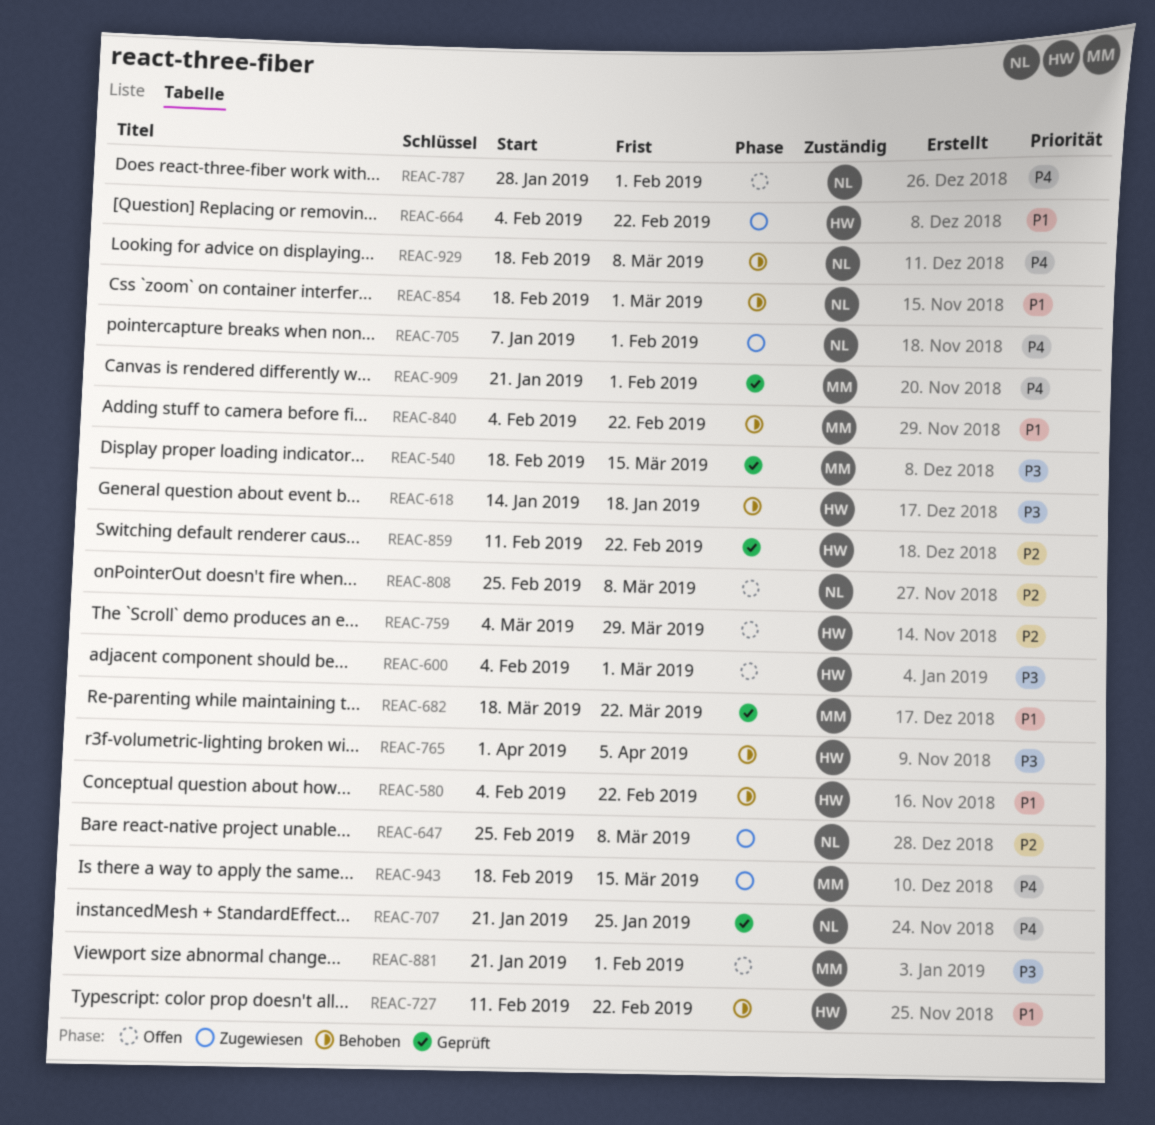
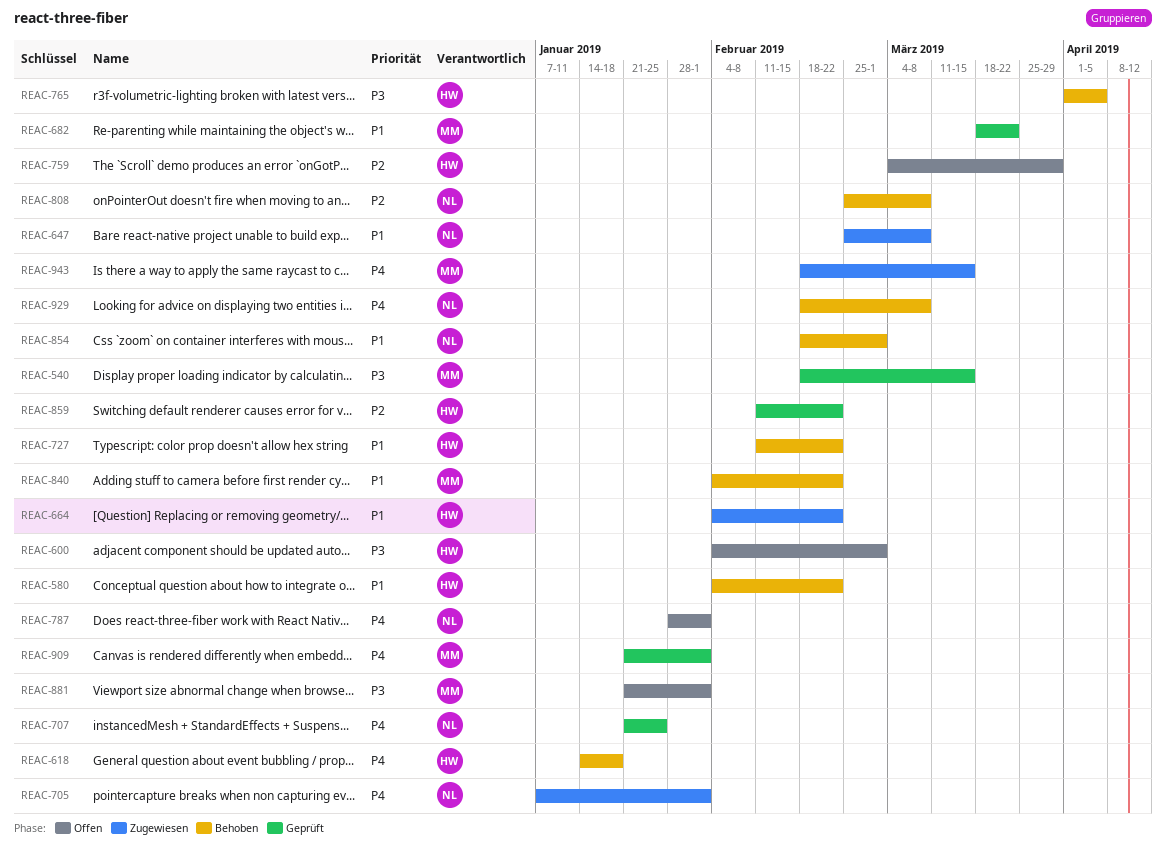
REAC-618, priority: P3 -> P4
REAC-647, priority: P2 -> P1
REAC-808, status: Offen -> Behoben

